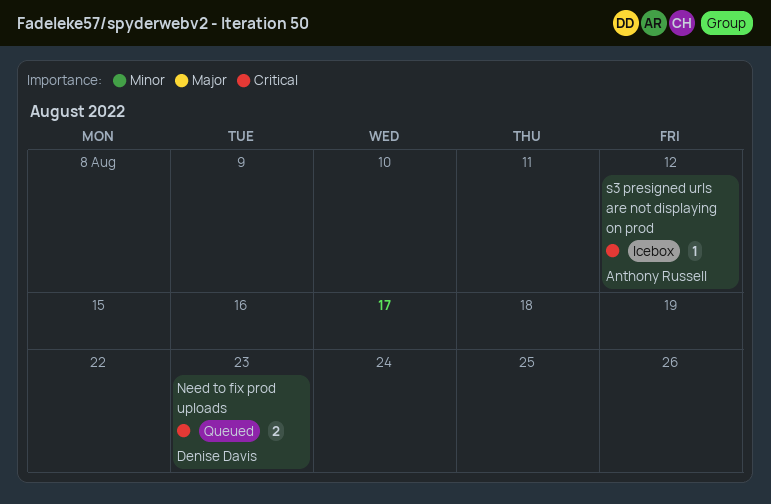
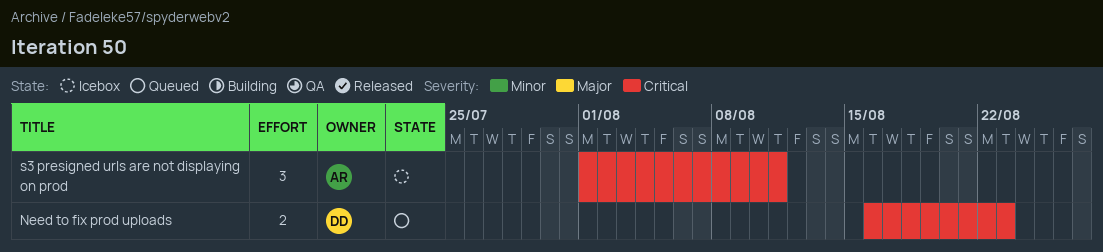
s3 presigned urls are not displaying on prod, estimate: 1 -> 3
s3 presigned urls are not displaying on prod, due: Aug 12 -> Aug 11

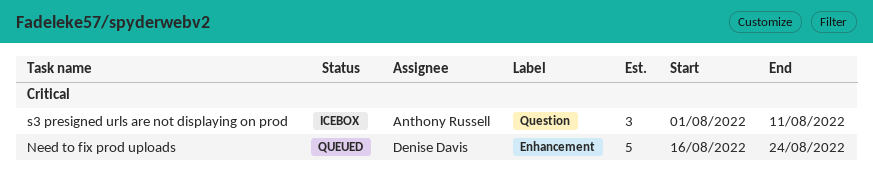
Need to fix prod uploads, estimate: 2 -> 5
Need to fix prod uploads, due: Aug 23 -> Aug 24

